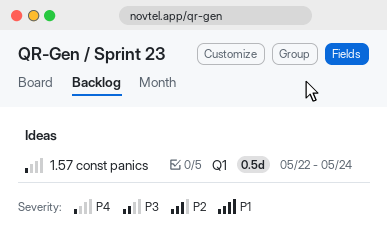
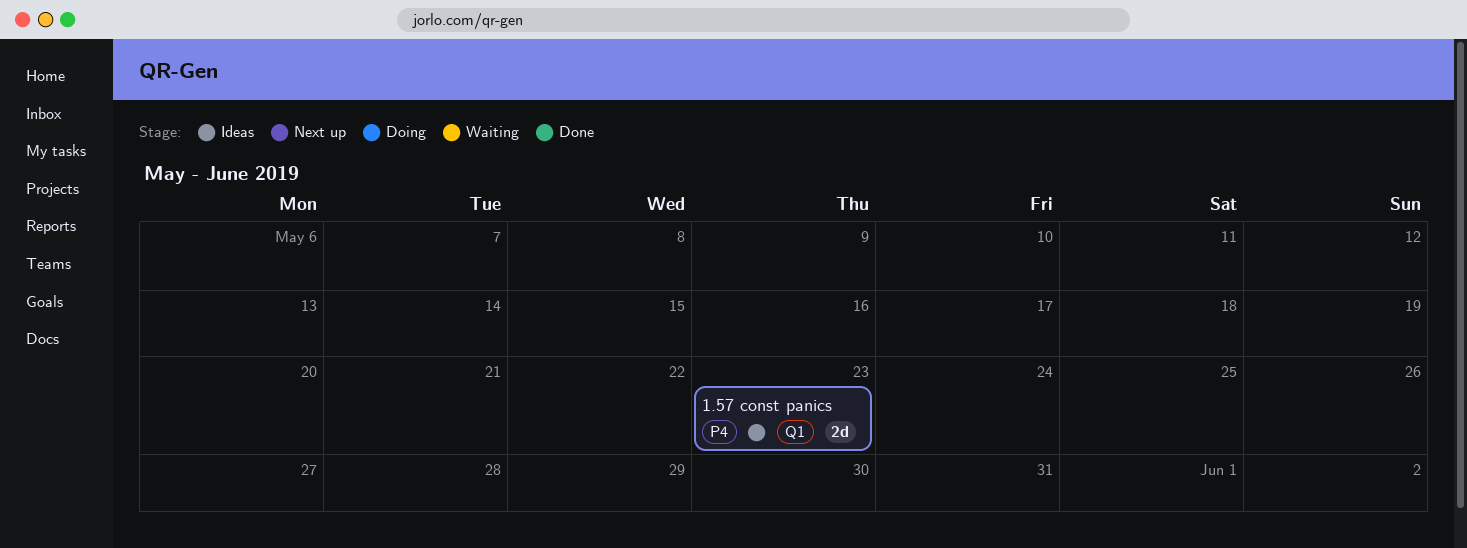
1.57 const panics, estimate: 0.5d -> 2d
1.57 const panics, due: May 24 -> May 23

